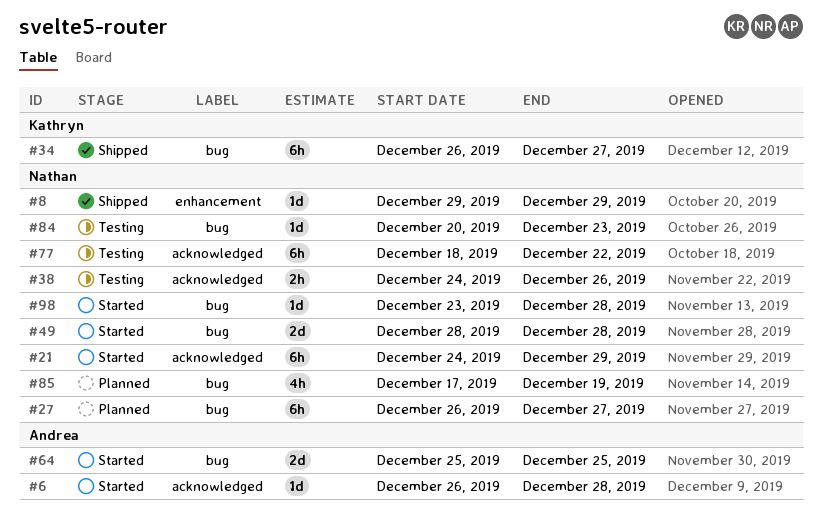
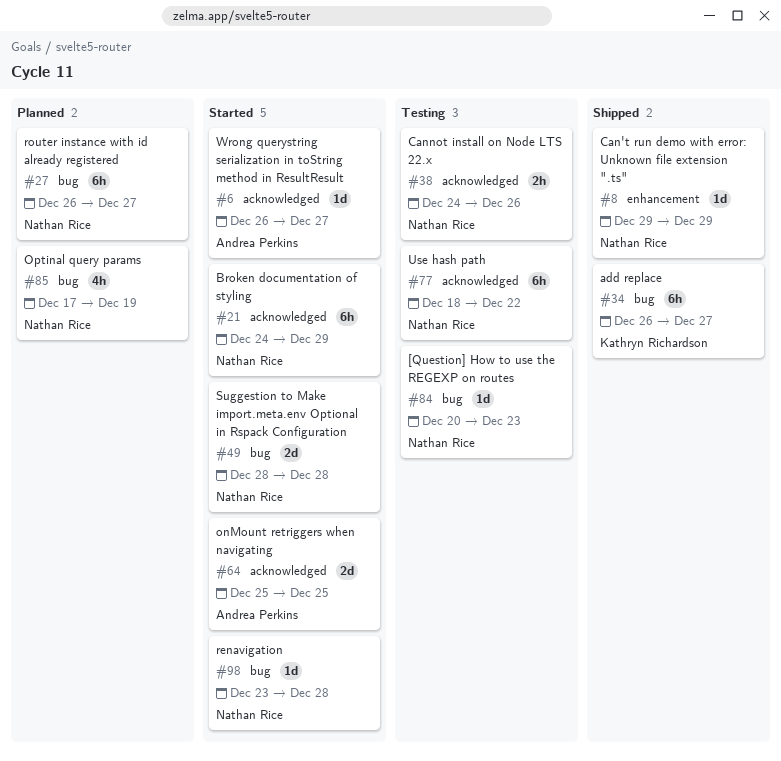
#6, due: Dec 28 -> Dec 27
#64, label: bug -> acknowledged

